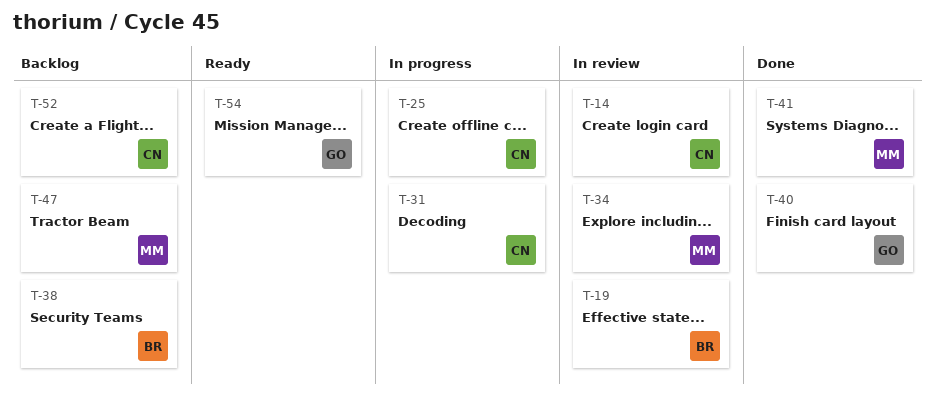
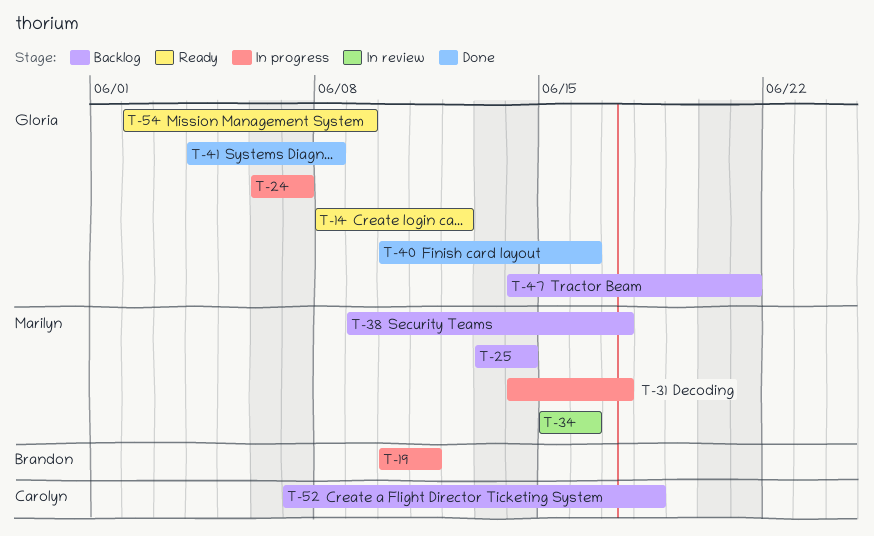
T-14, status: In review -> Ready
T-14, owner: Carolyn -> Gloria
T-19, status: In review -> In progress
T-24: none -> present
T-25, status: In progress -> Backlog
T-25, owner: Carolyn -> Marilyn
T-31, owner: Carolyn -> Marilyn
T-38, owner: Brandon -> Marilyn
T-41, owner: Marilyn -> Gloria
T-47, owner: Marilyn -> Gloria

